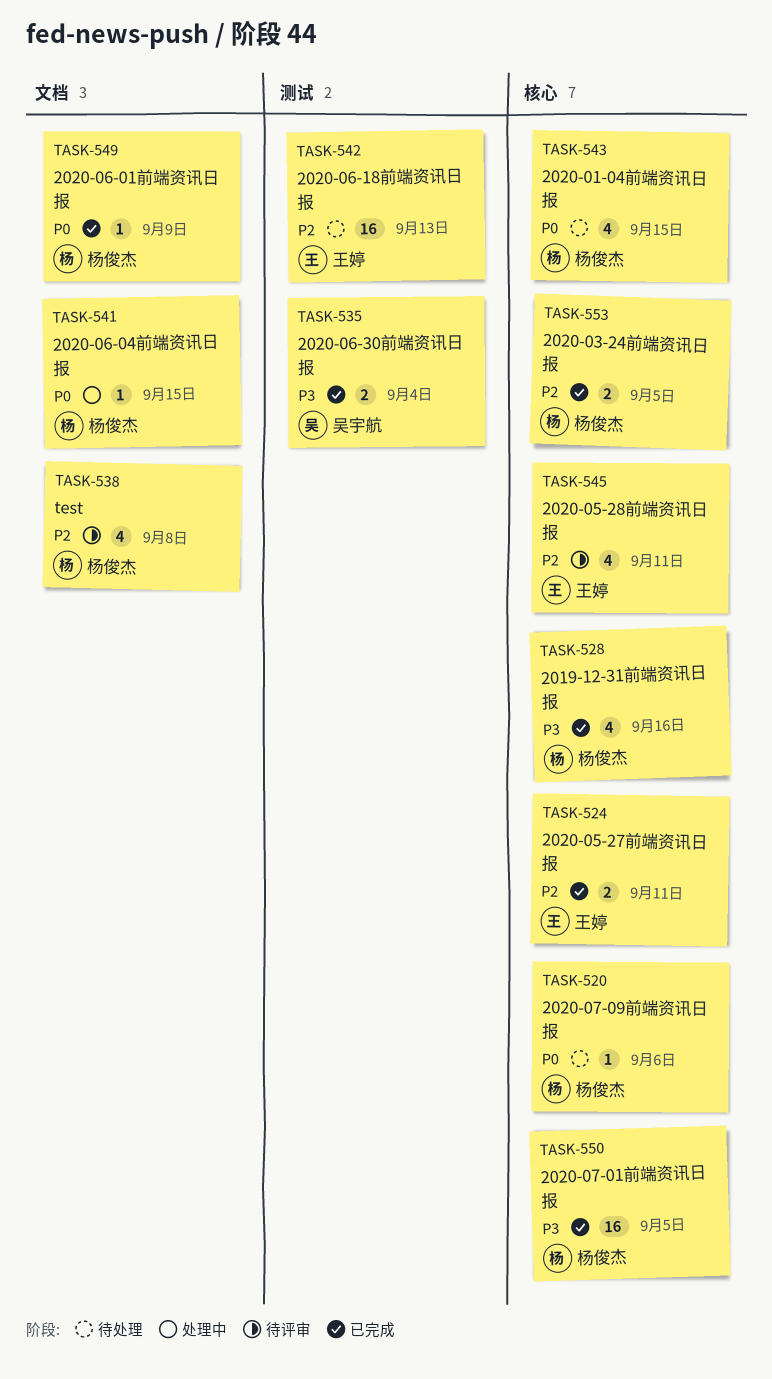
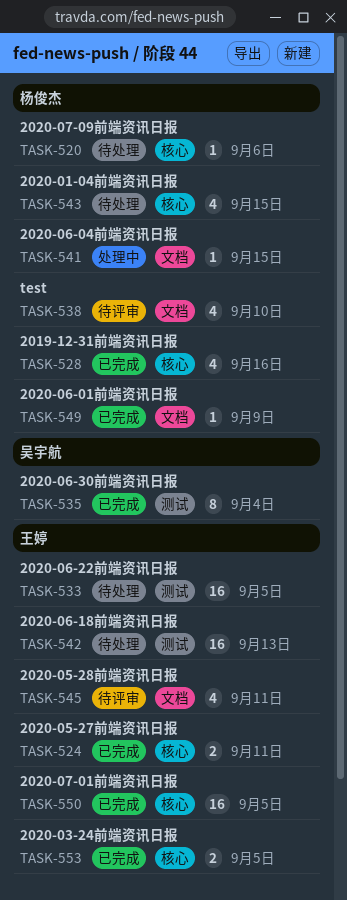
TASK-533: none -> present
TASK-535, estimate: 2 -> 8
TASK-538, due: Sep 8 -> Sep 10
TASK-545, label: 核心 -> 文档
TASK-550, owner: 杨俊杰 -> 王婷
TASK-553, owner: 杨俊杰 -> 王婷

